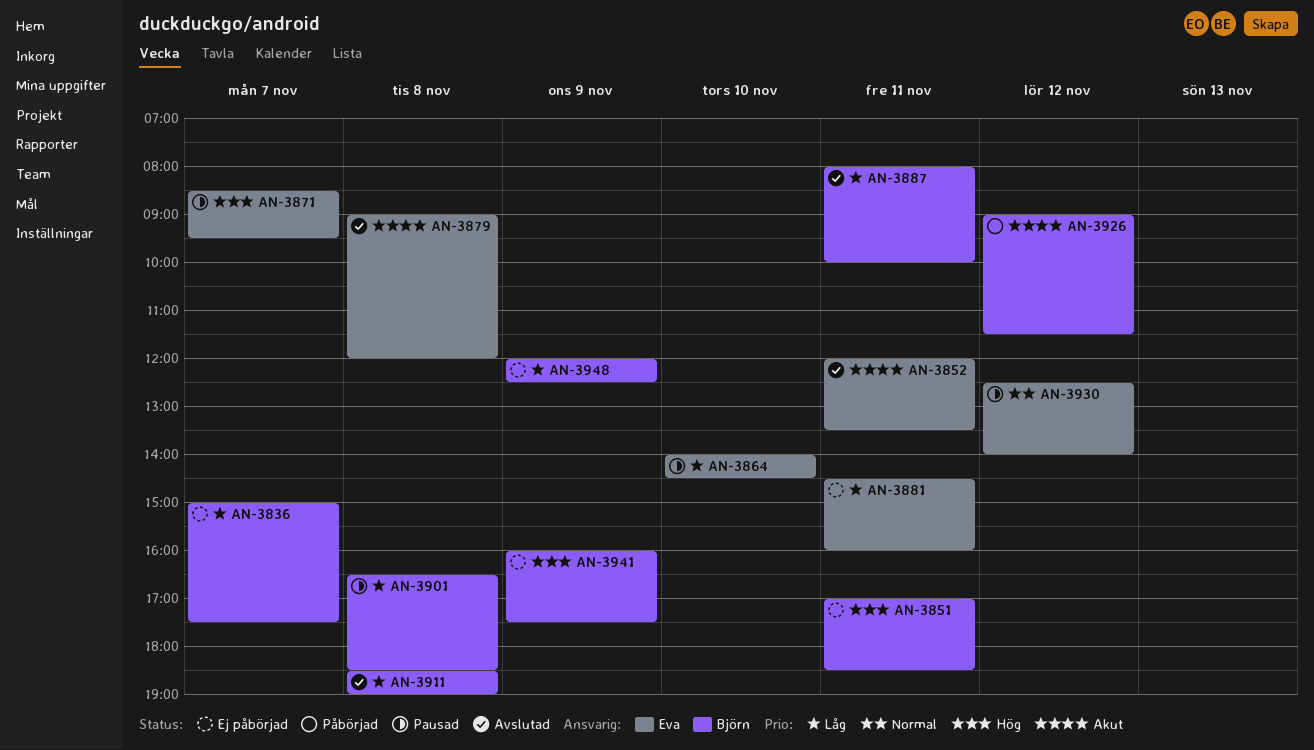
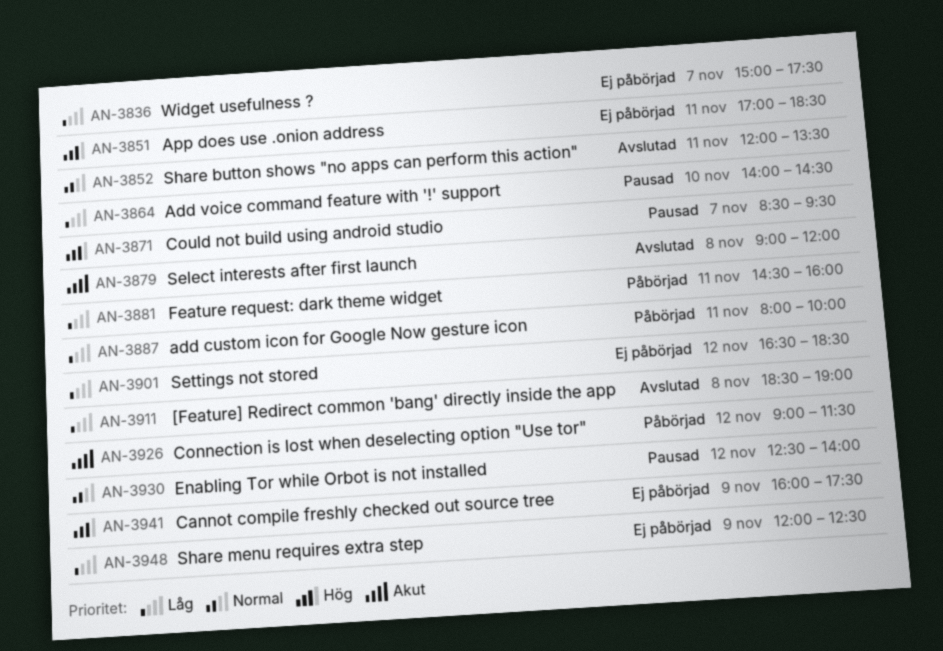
AN-3852, priority: Akut -> Normal
AN-3881, status: Ej påbörjad -> Påbörjad
AN-3887, status: Avslutad -> Påbörjad
AN-3901, status: Pausad -> Ej påbörjad
AN-3901, day: Nov 8 -> Nov 12

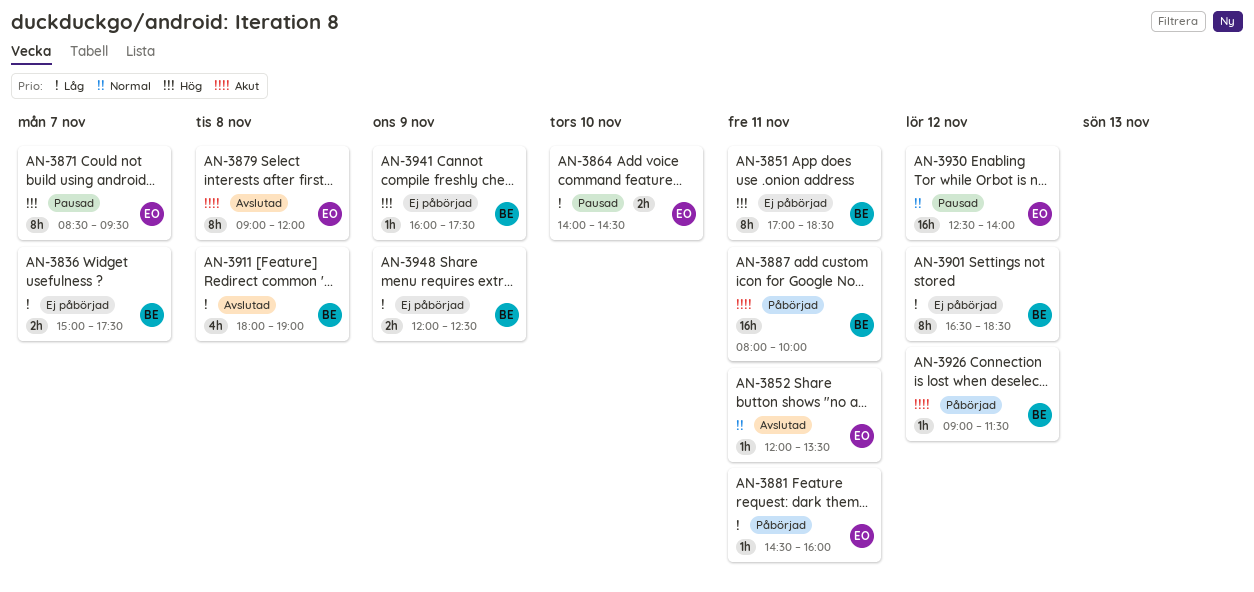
AN-3887, priority: Låg -> Akut
AN-3911, begins: 18:30 -> 18:00

